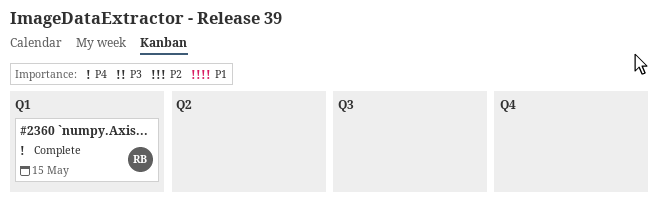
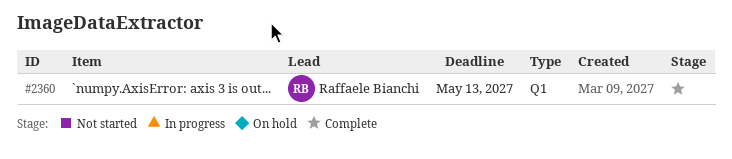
#2360, due: May 15 -> May 13

